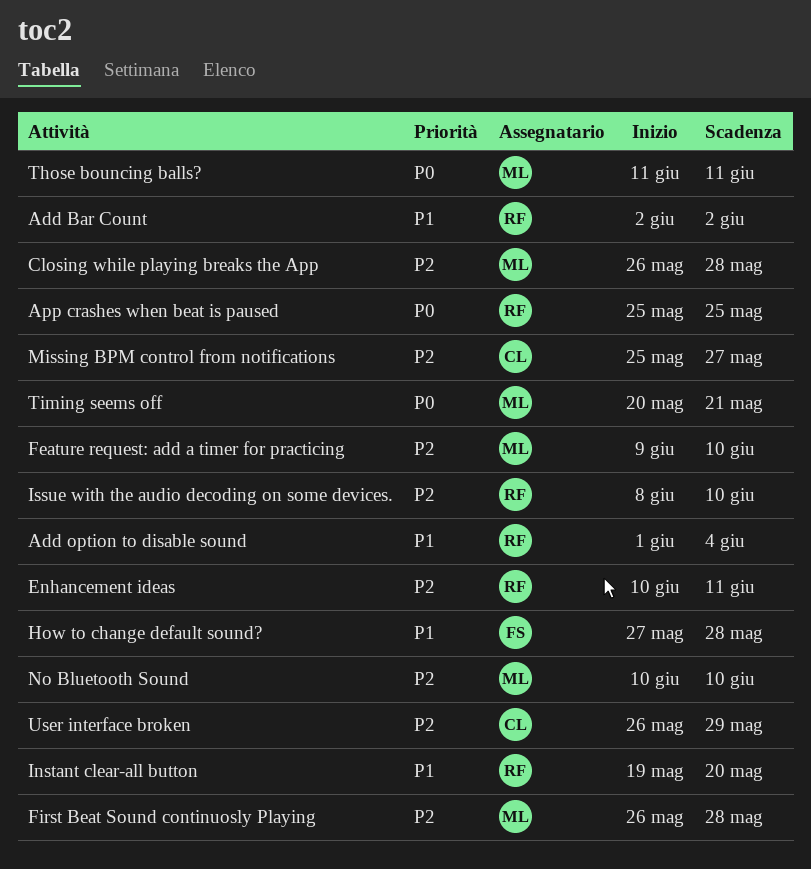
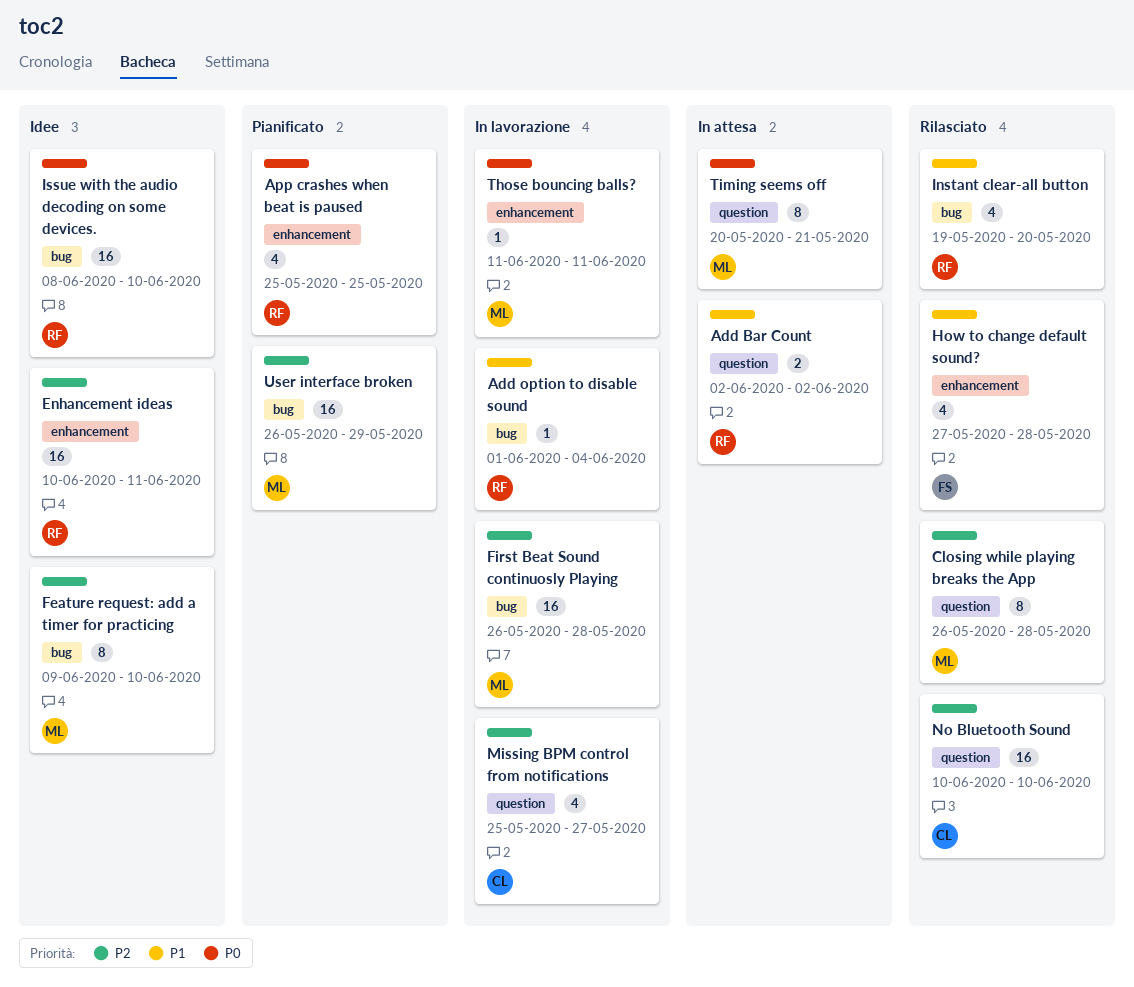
Issue with the audio decoding on some devices., priority: P2 -> P0
No Bluetooth Sound, owner: ML -> CL
User interface broken, owner: CL -> ML

